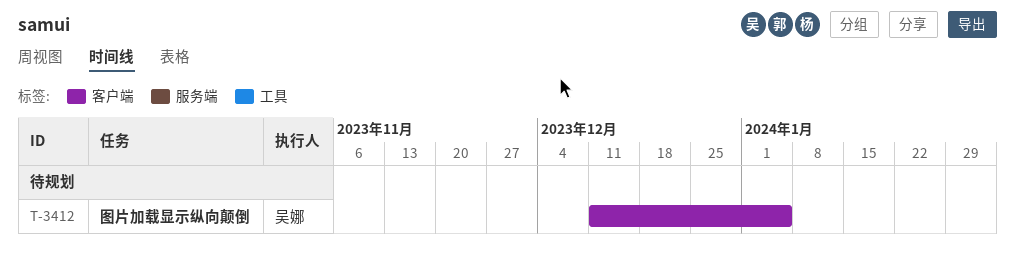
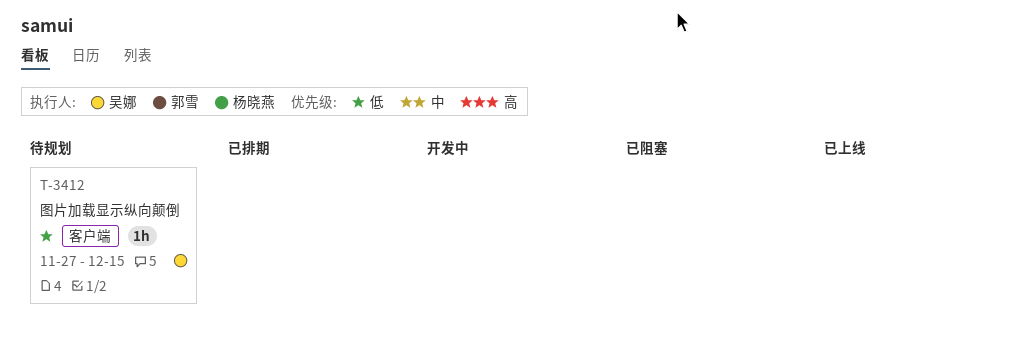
T-3412, start: Dec 11 -> Nov 27
T-3412, due: Jan 5 -> Dec 15

